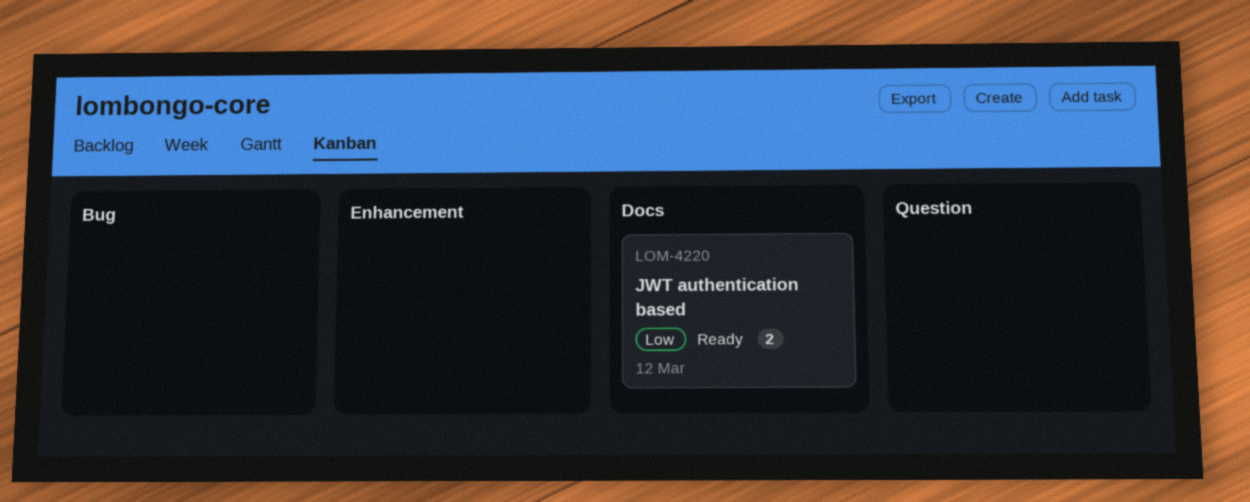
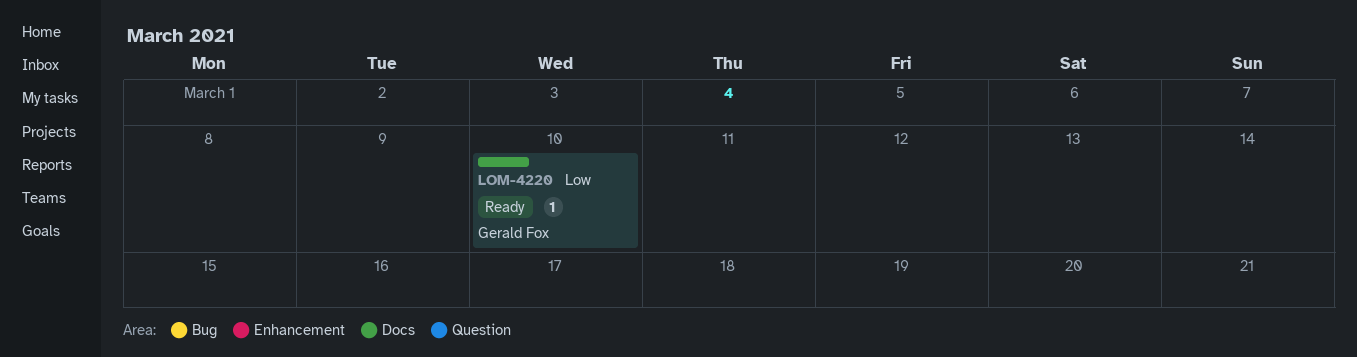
LOM-4220, estimate: 2 -> 1
LOM-4220, due: Mar 12 -> Mar 10

